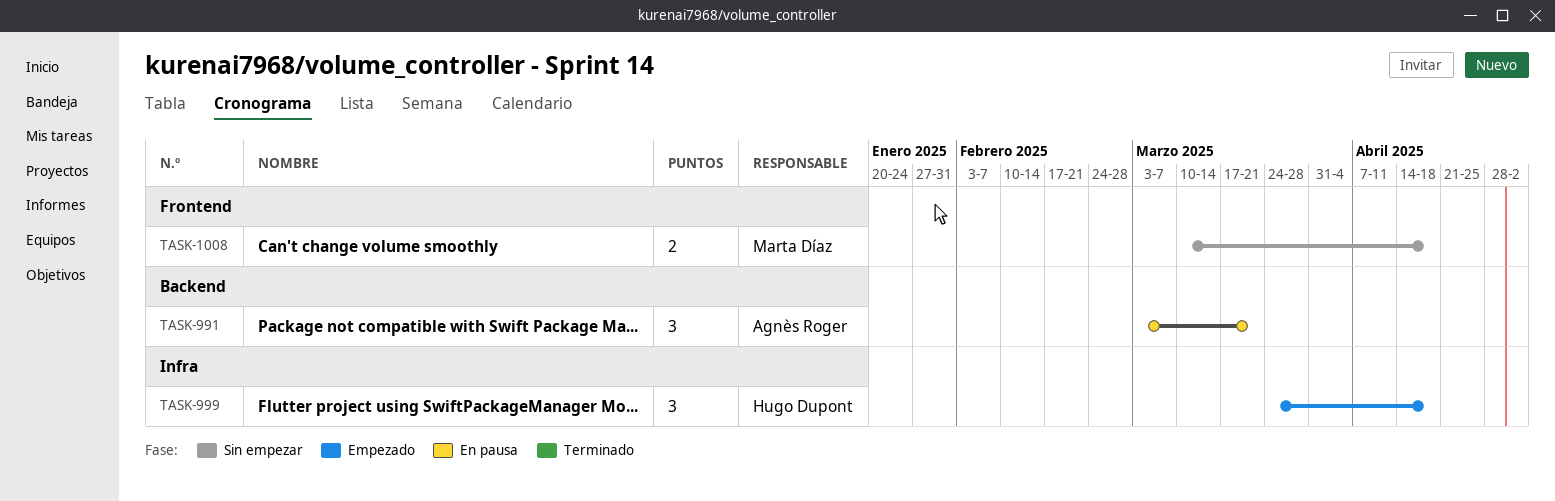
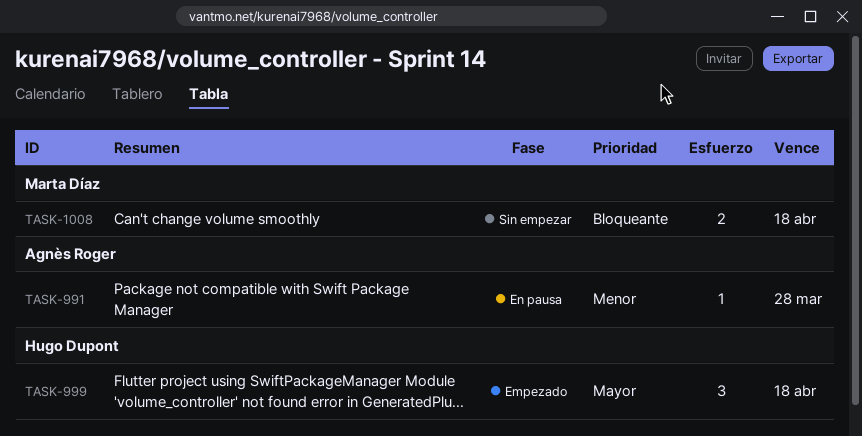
TASK-991, estimate: 3 -> 1
TASK-991, due: Mar 21 -> Mar 28

